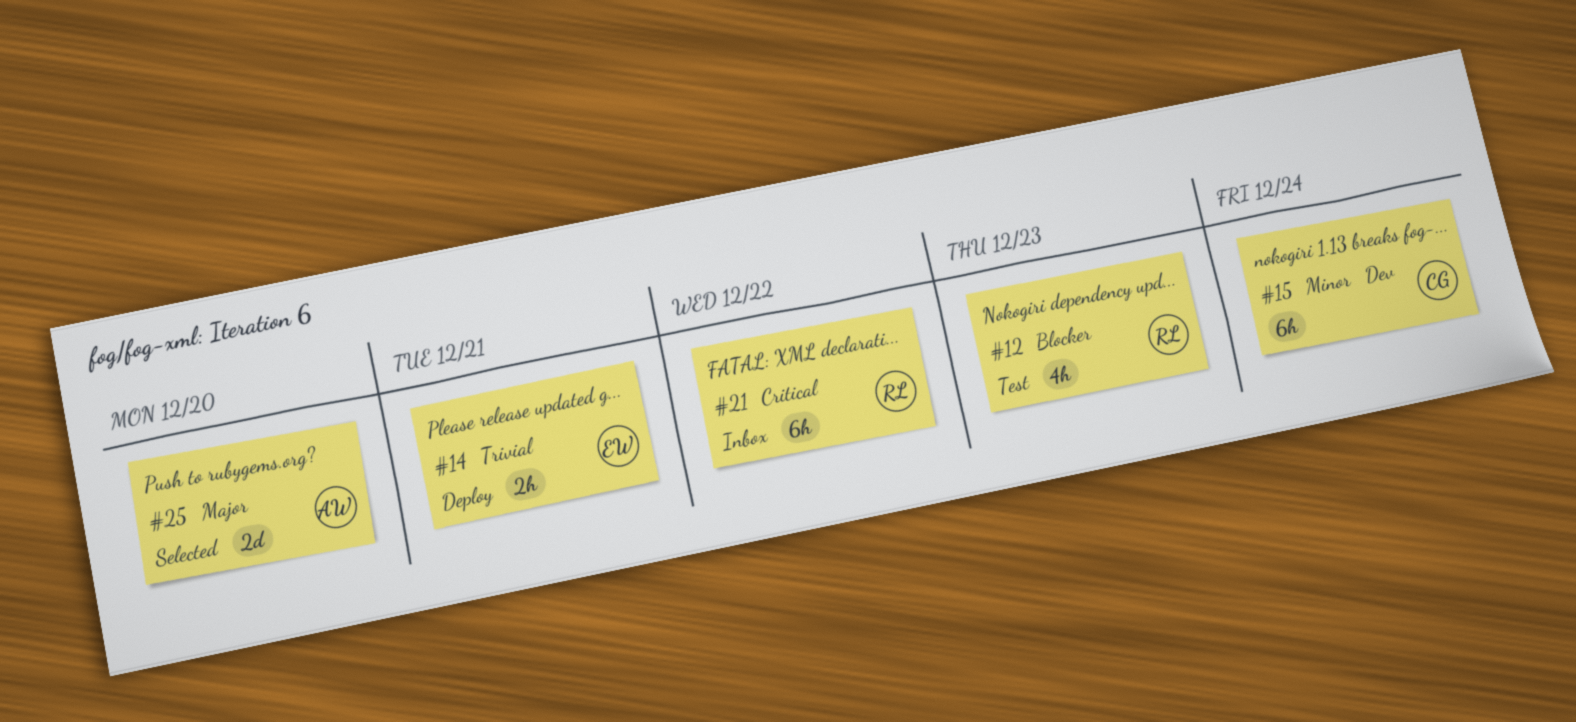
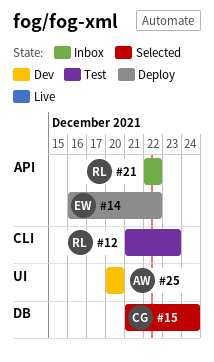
#14, due: Dec 21 -> Dec 22
#15, status: Dev -> Selected
#25, status: Selected -> Dev

